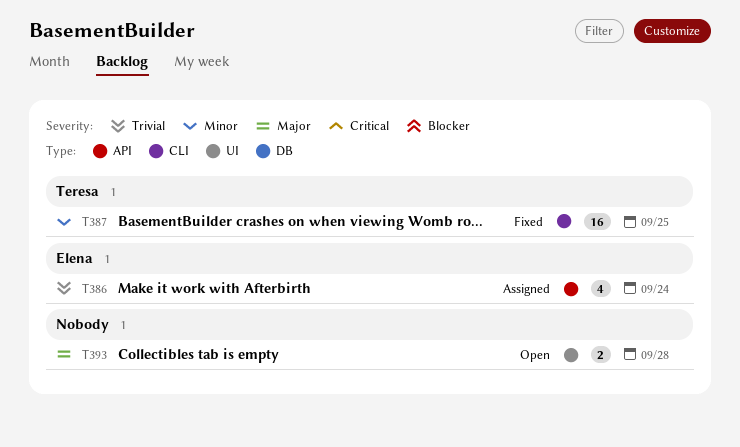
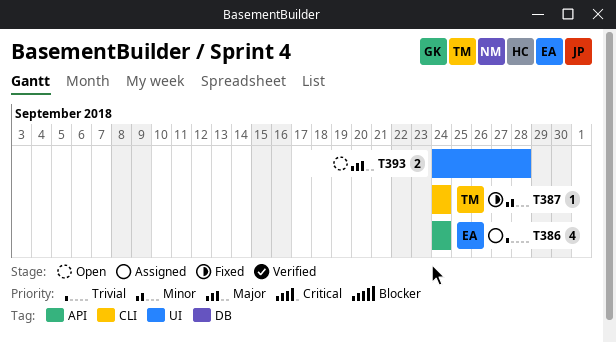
T387, estimate: 16 -> 1
T387, due: Sep 25 -> Sep 24

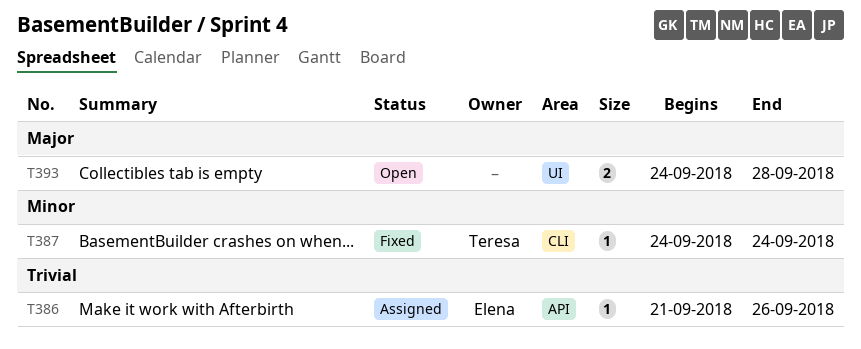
T386, estimate: 4 -> 1
T386, start: Sep 24 -> Sep 21
T386, due: Sep 24 -> Sep 26

